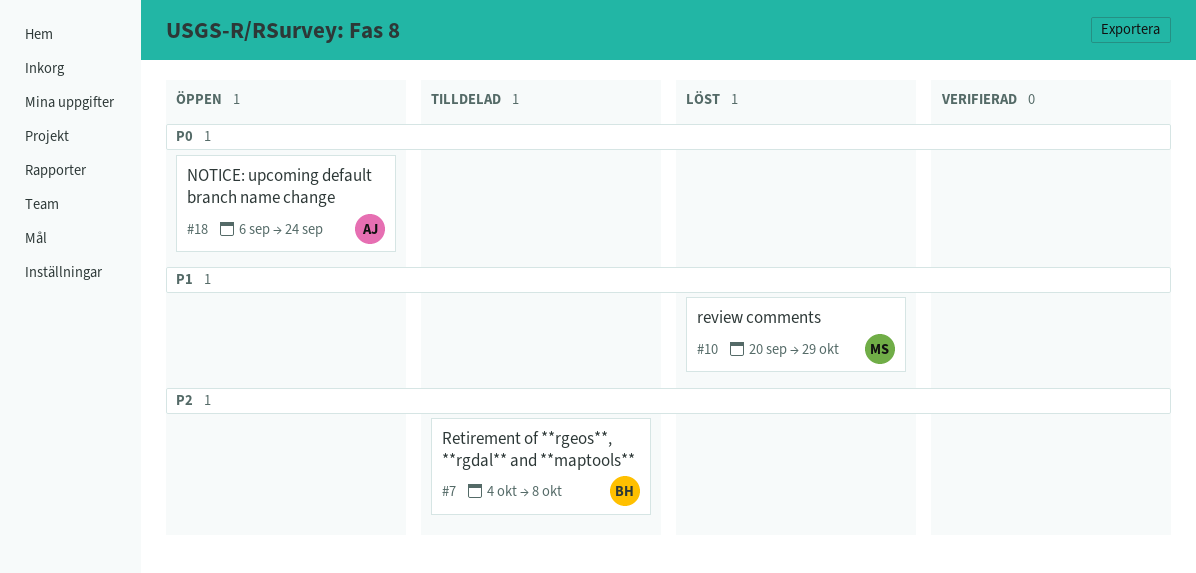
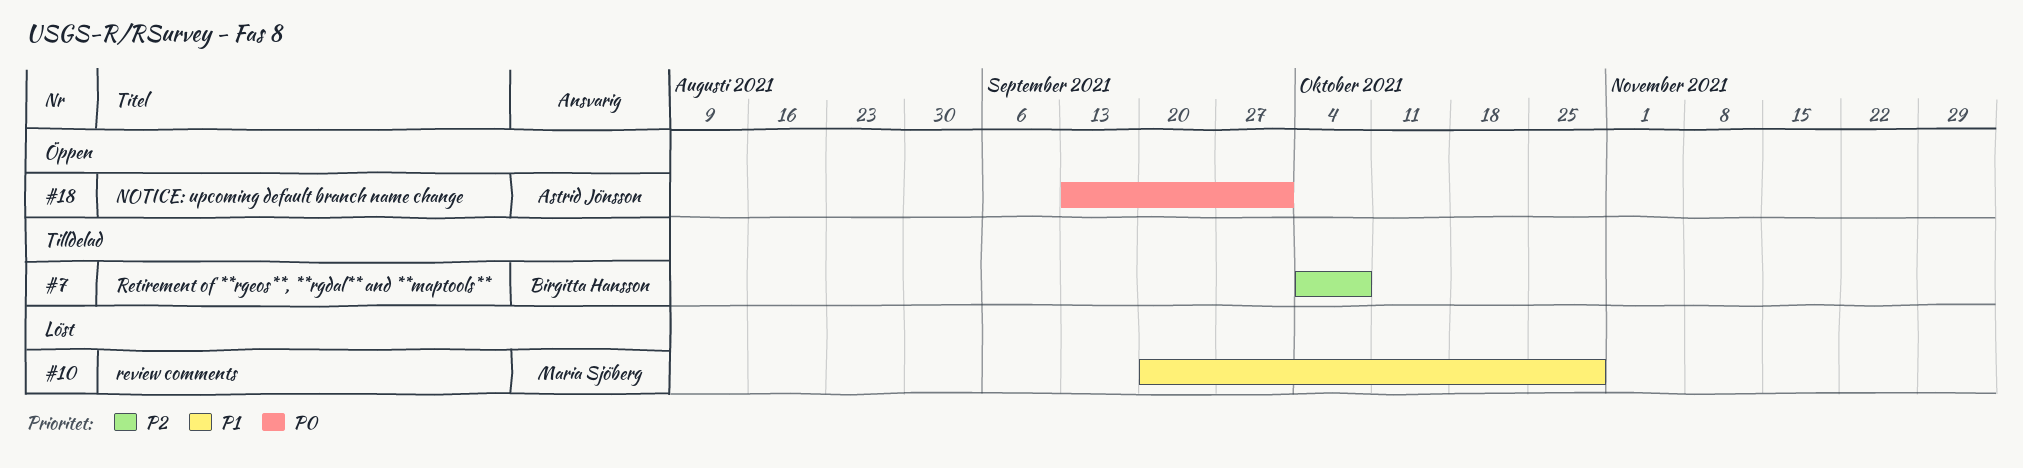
#18, start: Sep 6 -> Sep 13
#18, due: Sep 24 -> Oct 1

